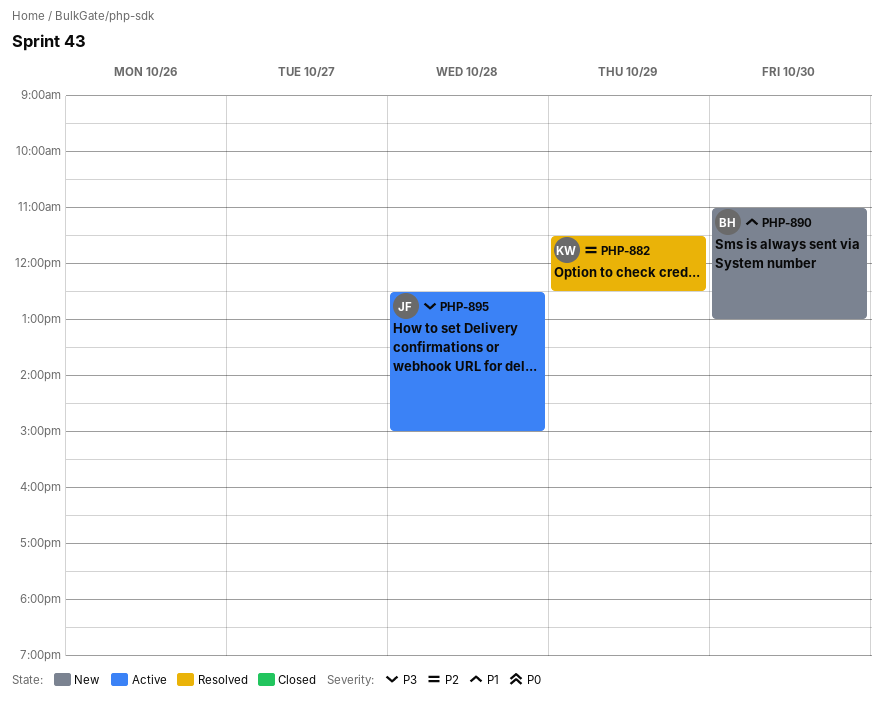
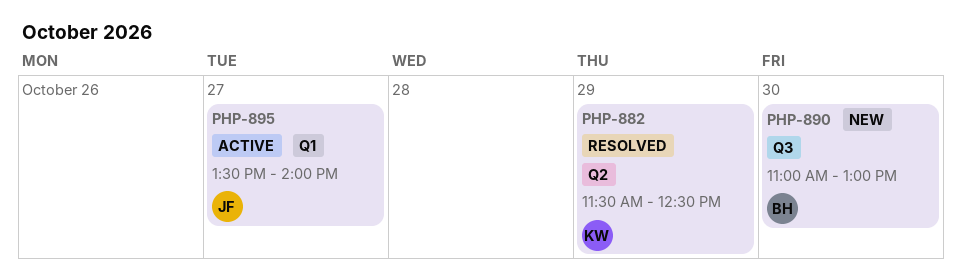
PHP-895, day: Oct 28 -> Oct 27
PHP-895, begins: 12:30 -> 13:30
PHP-895, ends: 15:00 -> 14:00

